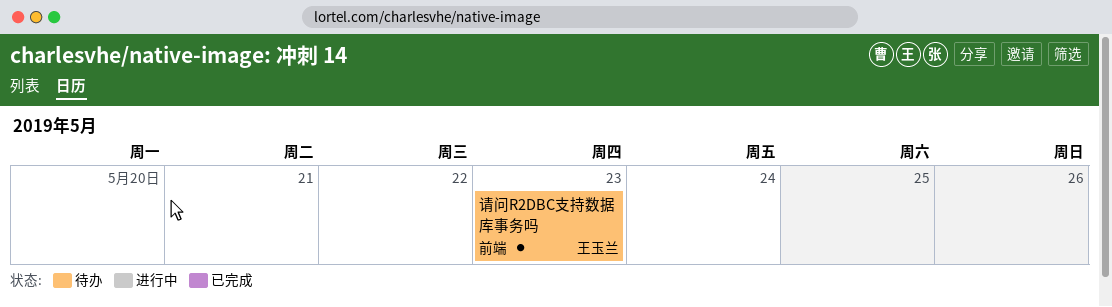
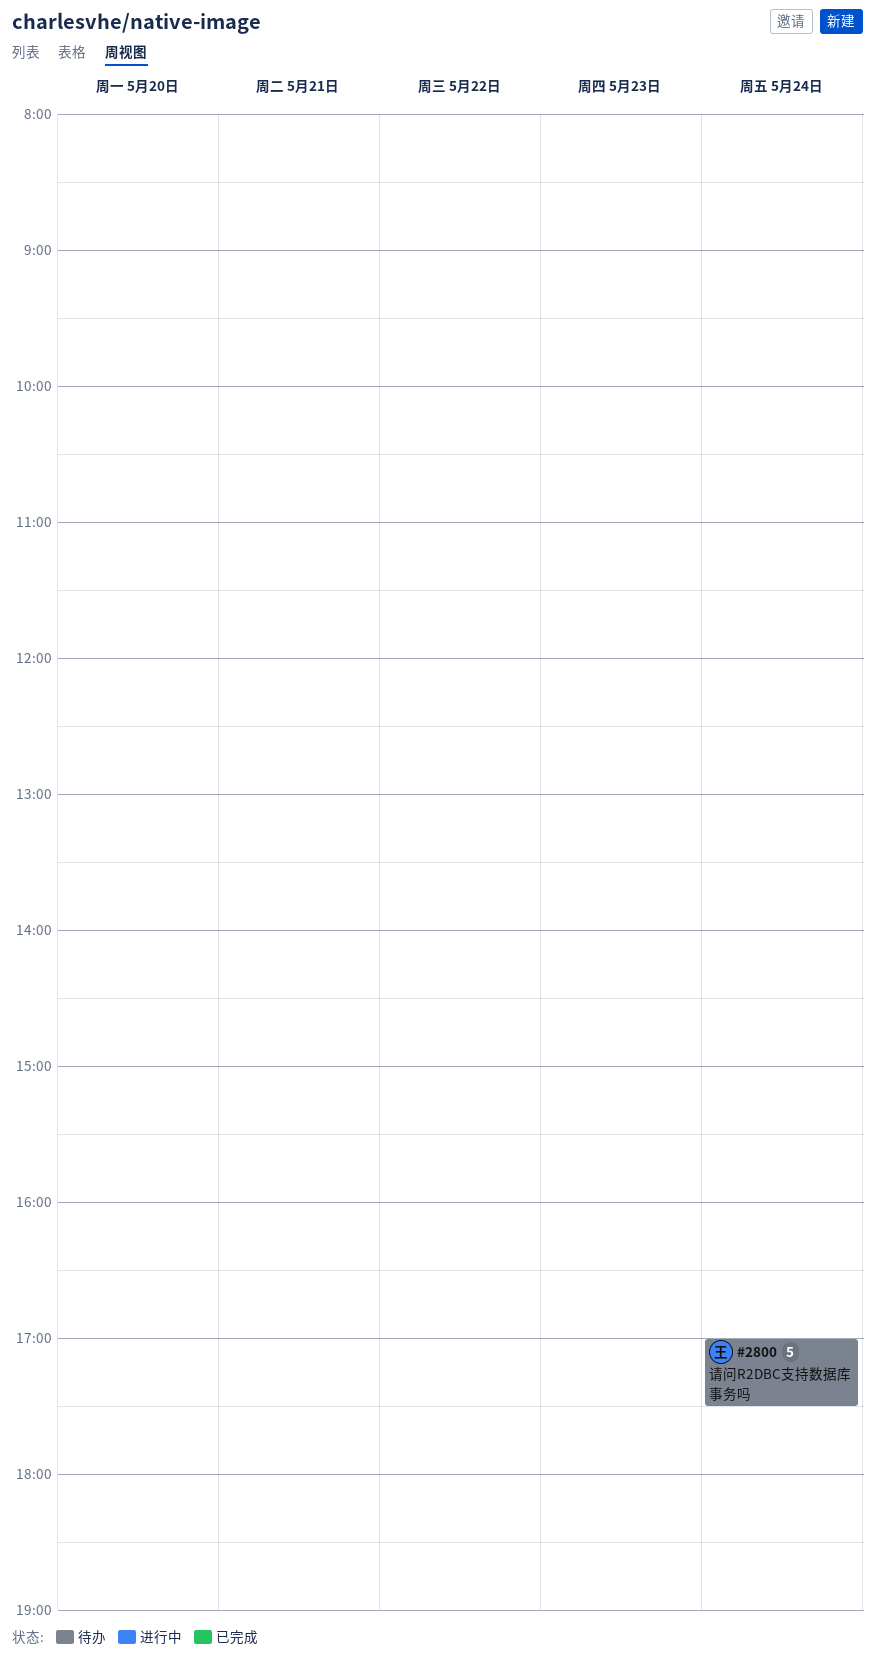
请问R2DBC支持数据库事务吗, estimate: 1 -> 5
请问R2DBC支持数据库事务吗, day: May 23 -> May 24

